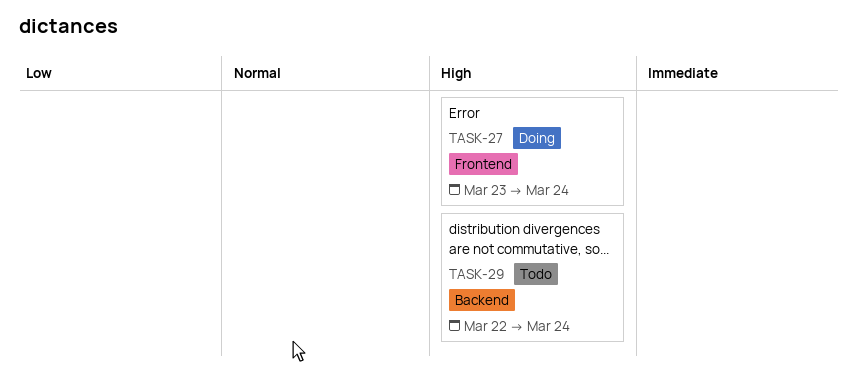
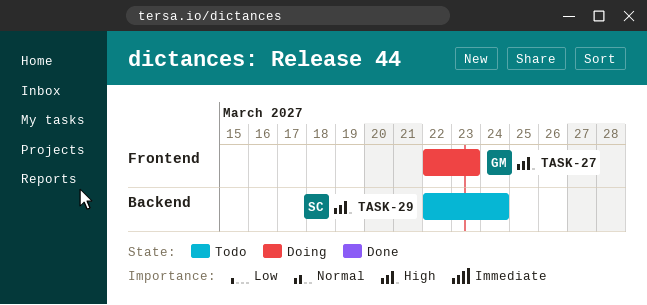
TASK-27, start: Mar 23 -> Mar 22
TASK-27, due: Mar 24 -> Mar 23

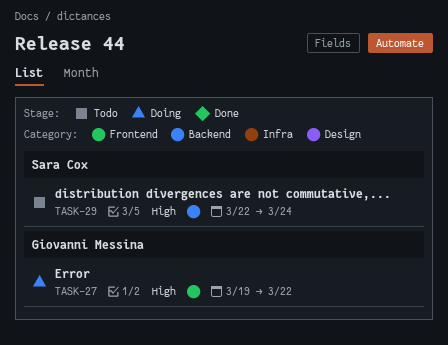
TASK-27, start: Mar 22 -> Mar 19
TASK-27, due: Mar 23 -> Mar 22

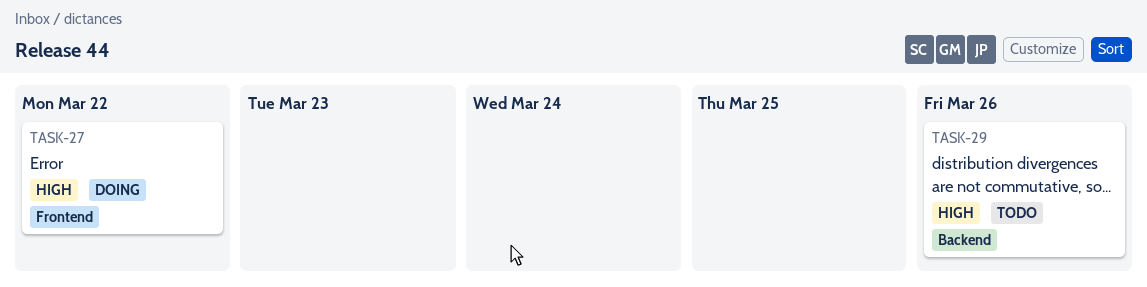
TASK-29, due: Mar 24 -> Mar 26

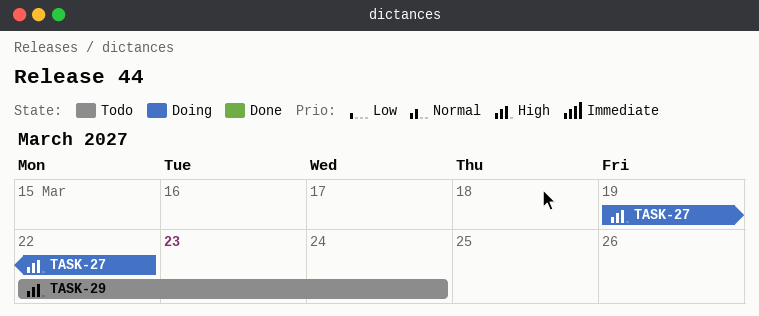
TASK-29, due: Mar 26 -> Mar 24

